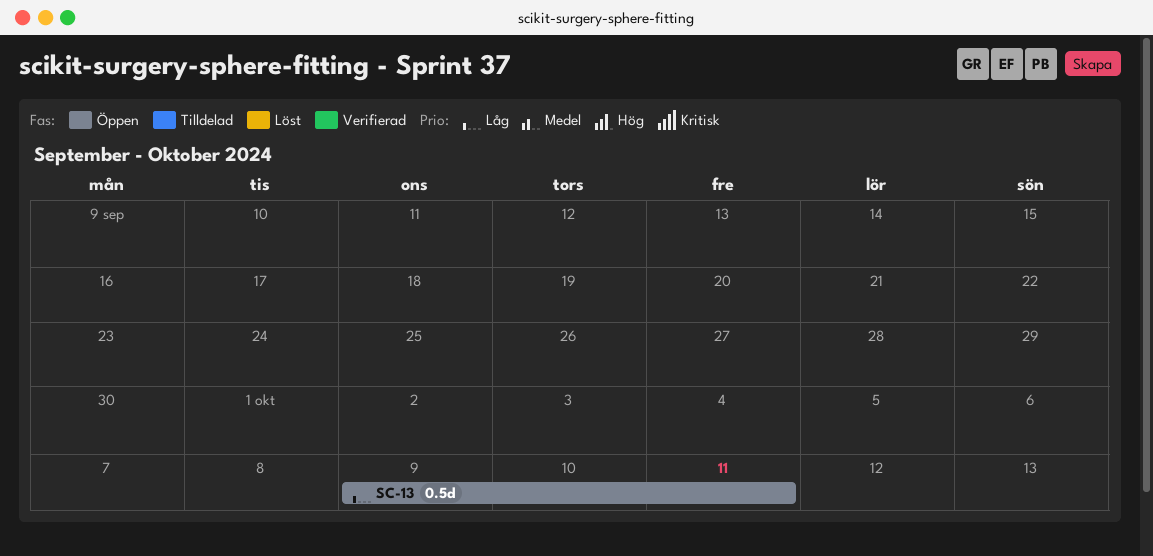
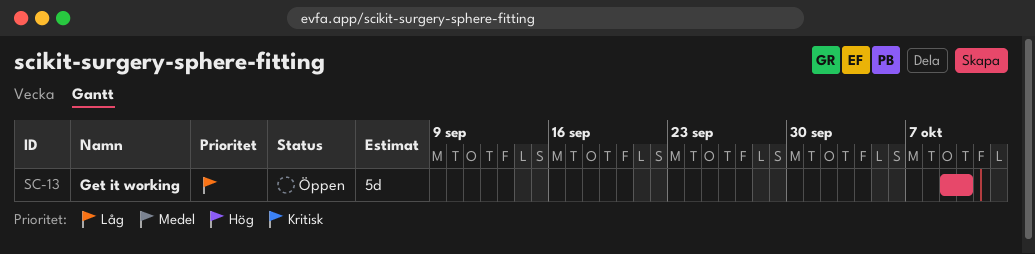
SC-13, estimate: 0.5d -> 5d
SC-13, due: Oct 11 -> Oct 10

